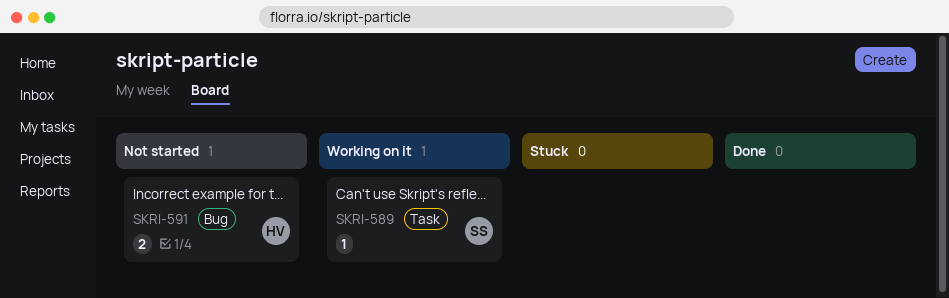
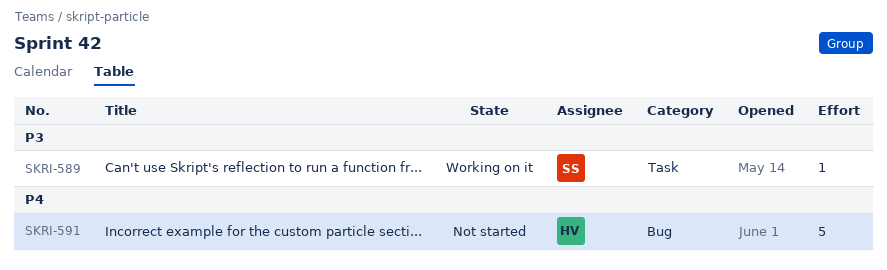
SKRI-591, estimate: 2 -> 5

